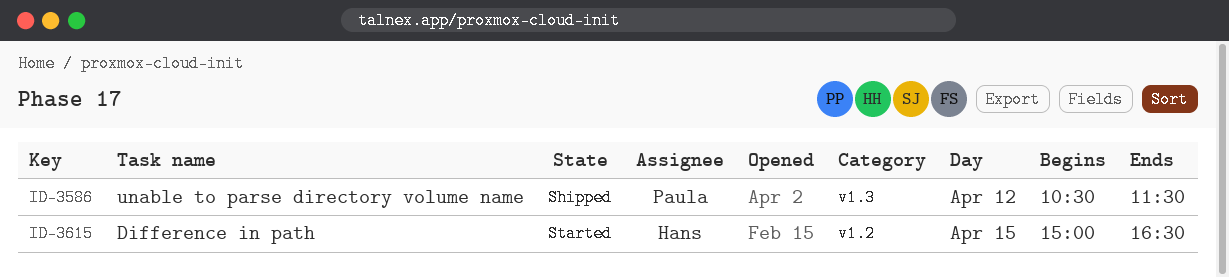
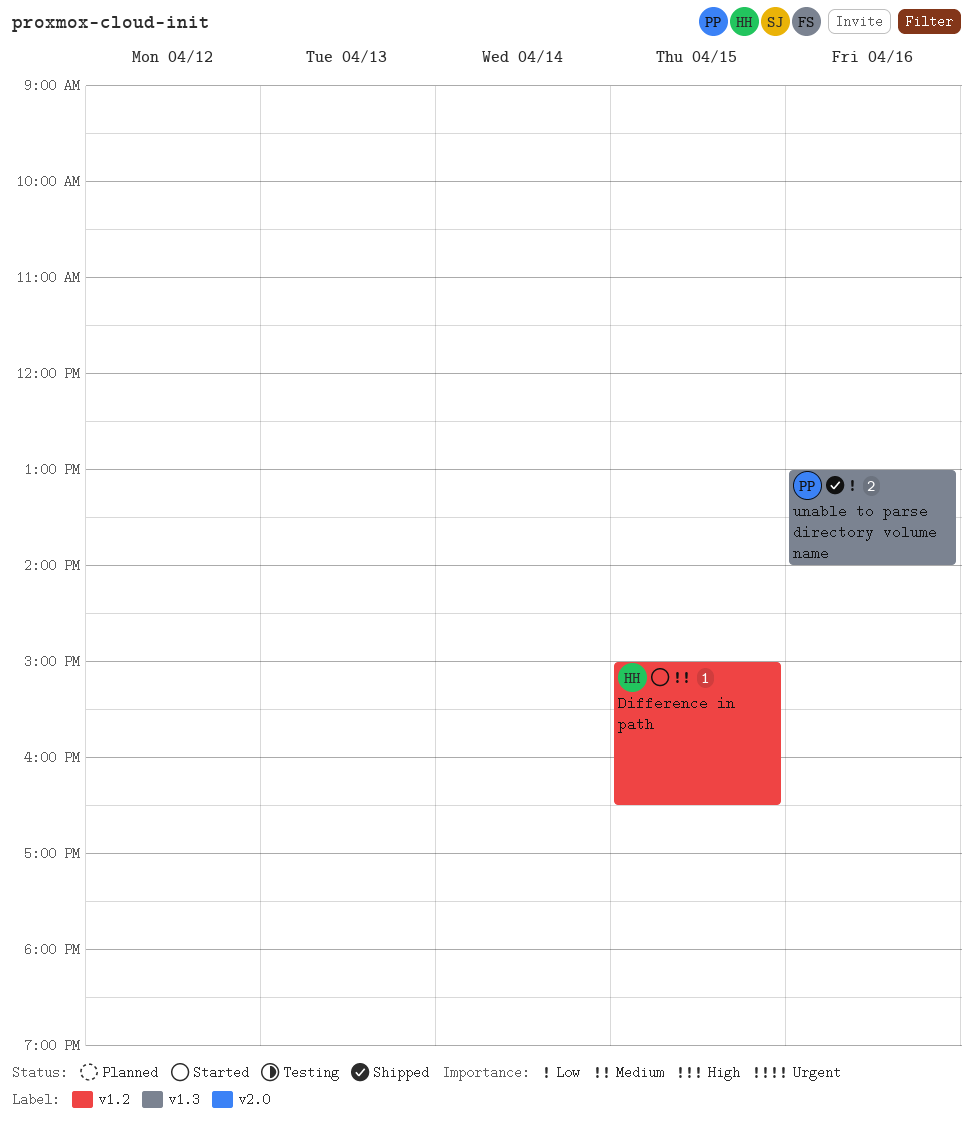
unable to parse directory volume name, day: Apr 12 -> Apr 16
unable to parse directory volume name, begins: 10:30 -> 13:00
unable to parse directory volume name, ends: 11:30 -> 14:00

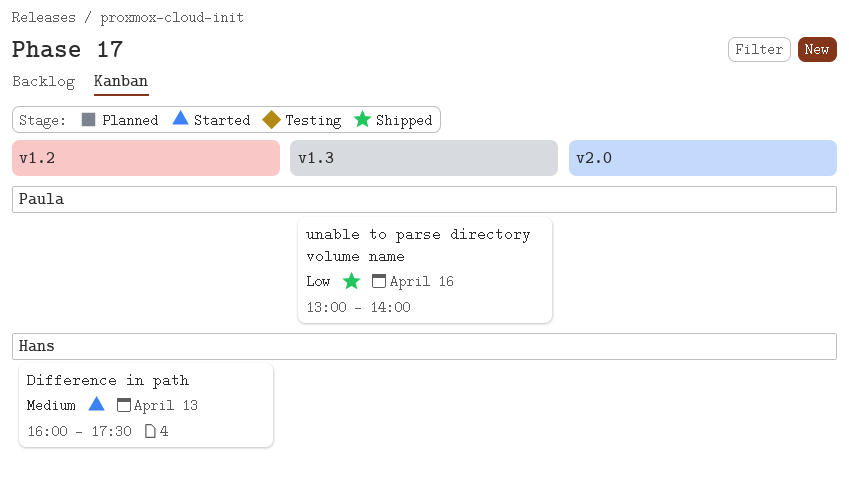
Difference in path, day: Apr 15 -> Apr 13
Difference in path, begins: 15:00 -> 16:00
Difference in path, ends: 16:30 -> 17:30

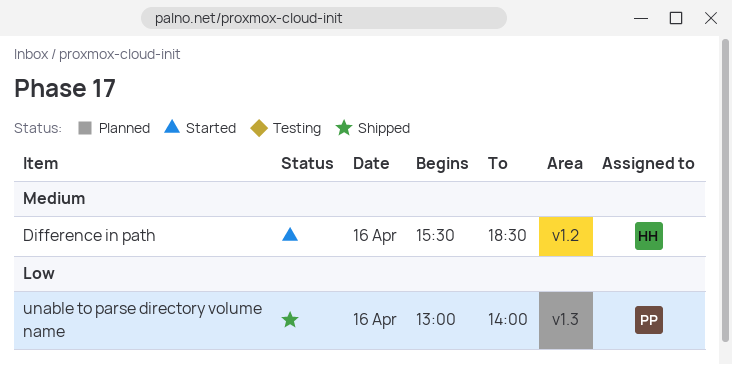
Difference in path, day: Apr 13 -> Apr 16
Difference in path, begins: 16:00 -> 15:30
Difference in path, ends: 17:30 -> 18:30

